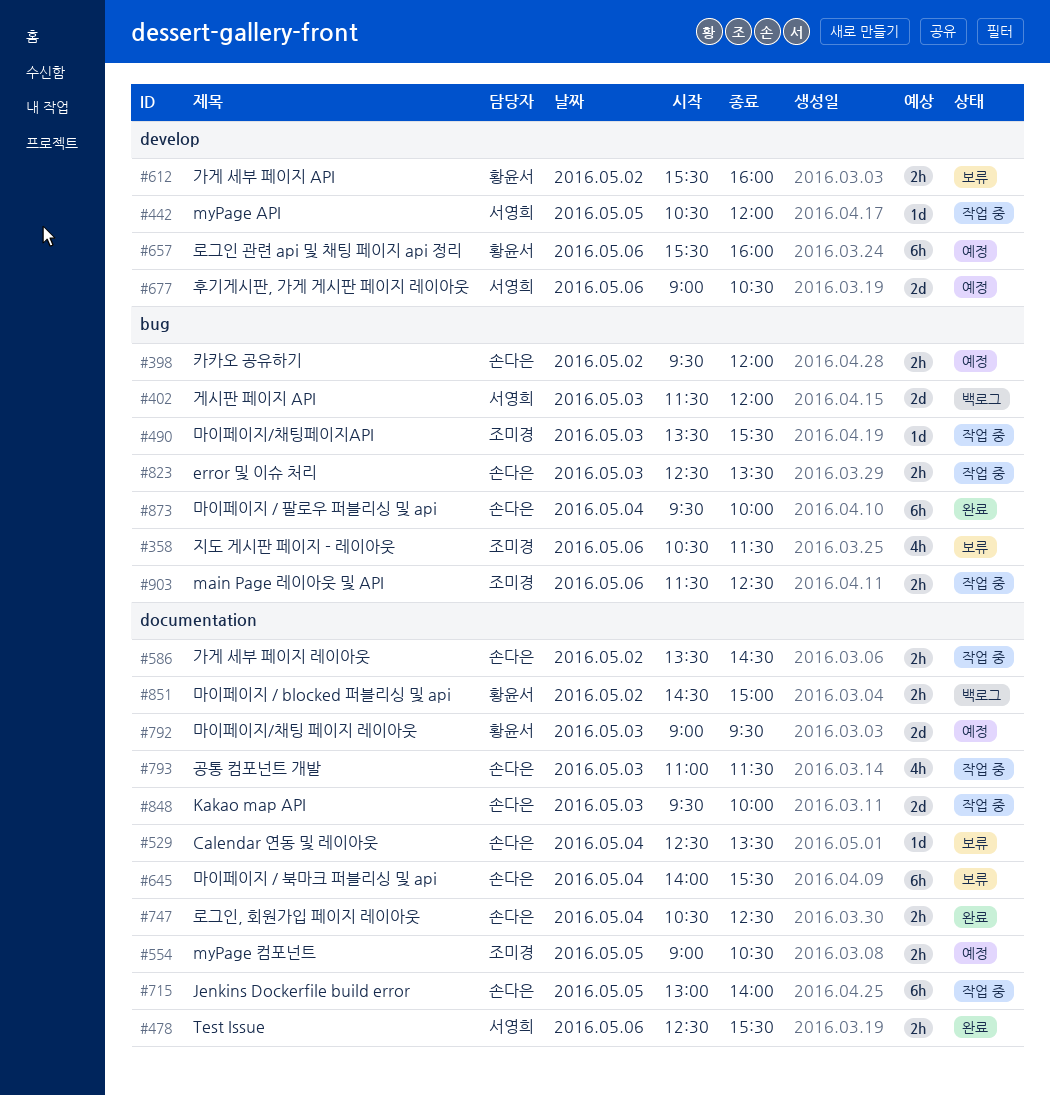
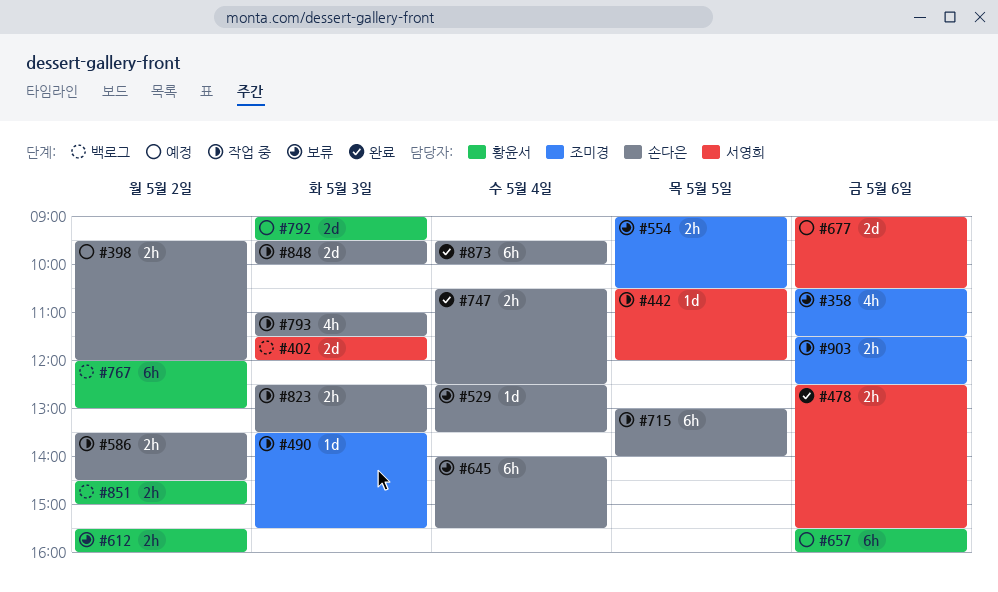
#554, status: 예정 -> 보류
#767: none -> present

